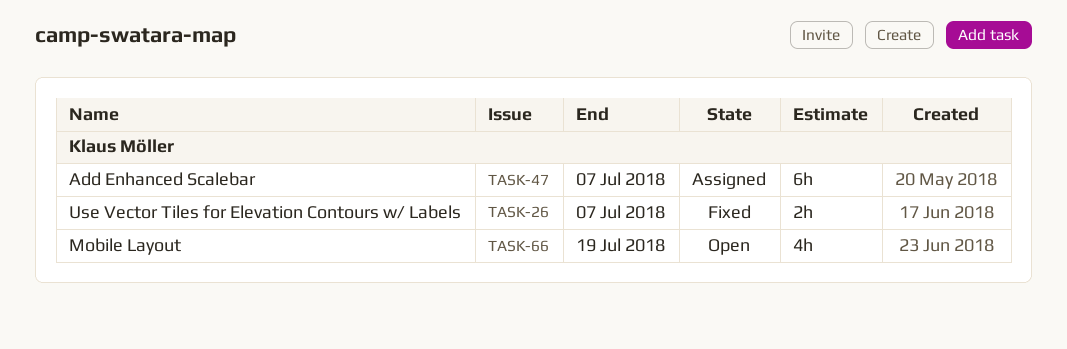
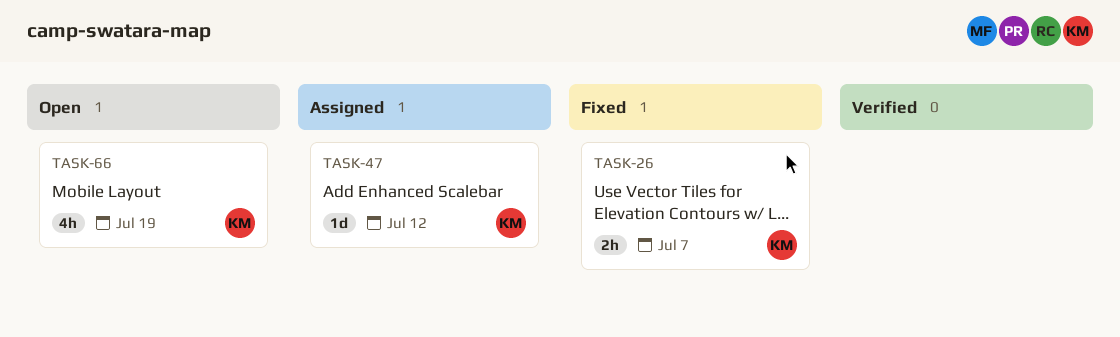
TASK-47, estimate: 6h -> 1d
TASK-47, due: Jul 7 -> Jul 12

